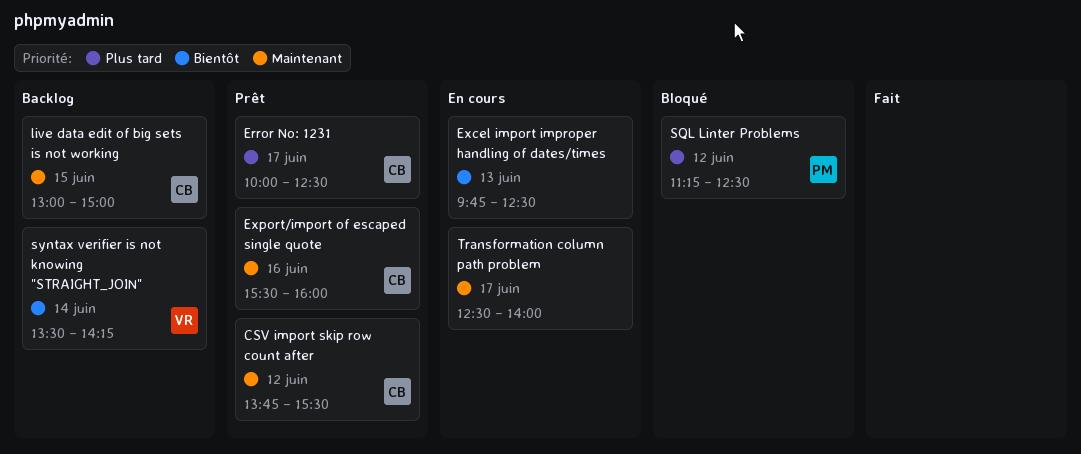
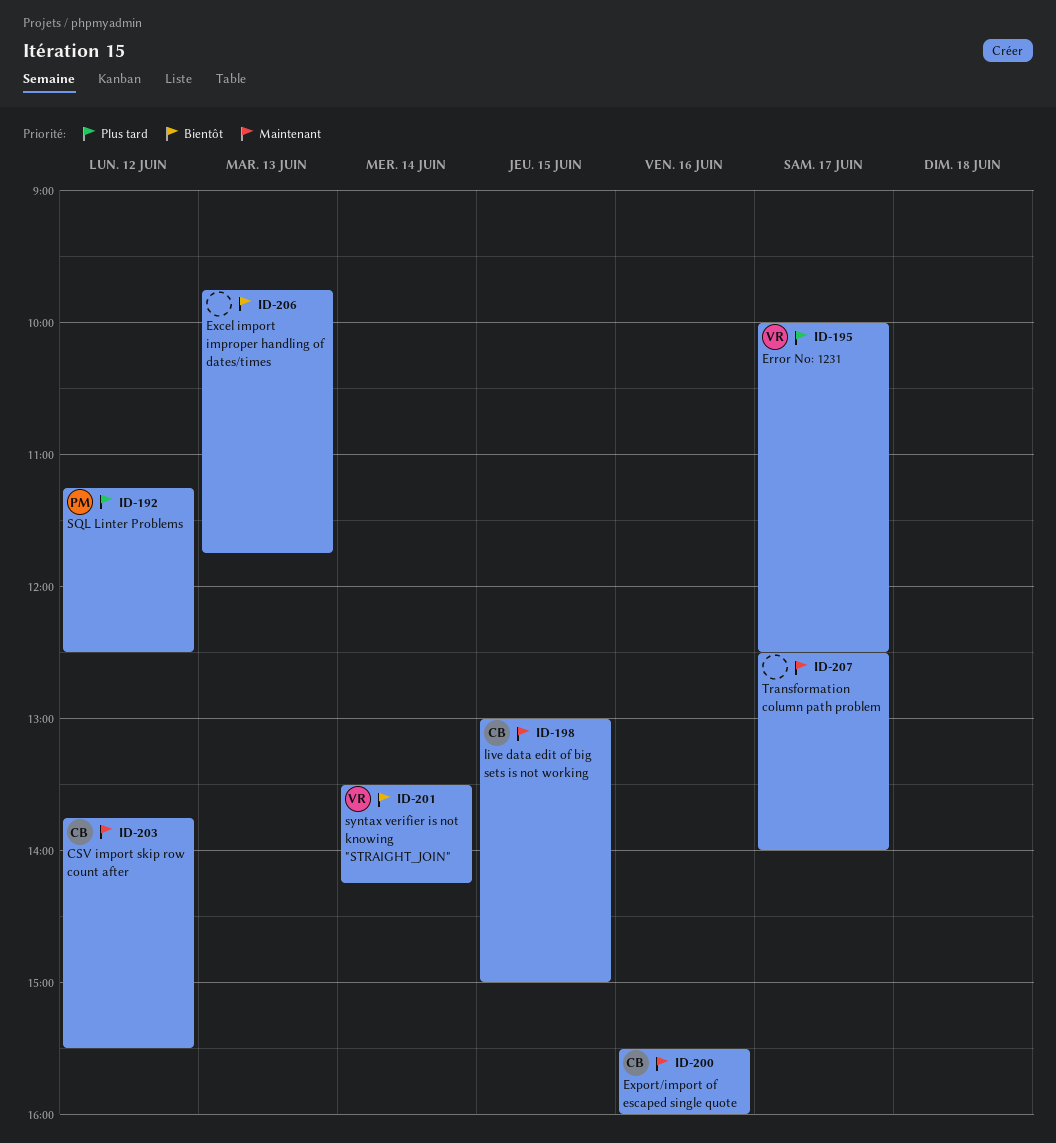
Error No: 1231, owner: CB -> VR
Excel import improper handling of dates/times, ends: 12:30 -> 11:45

